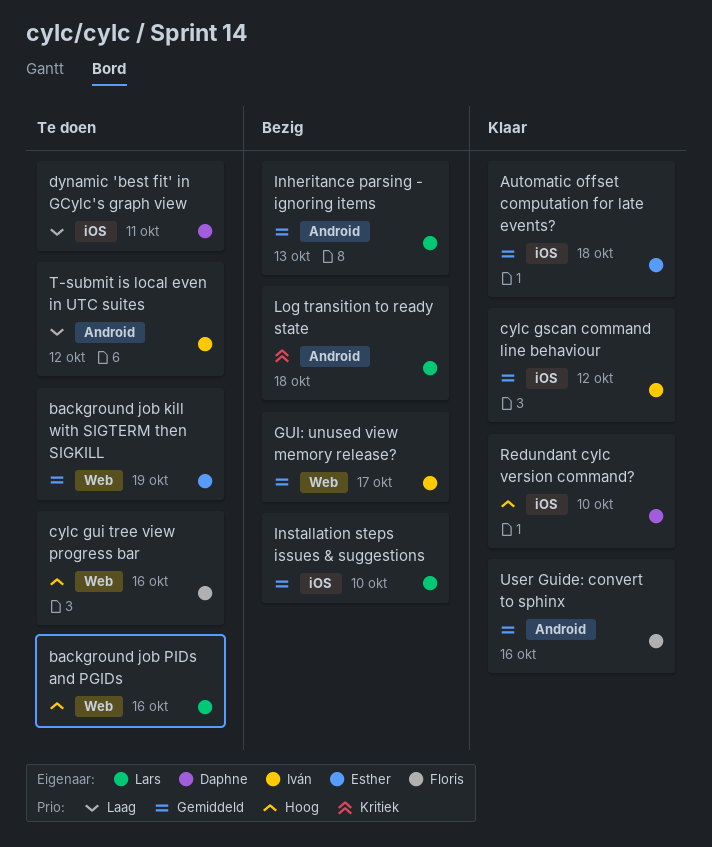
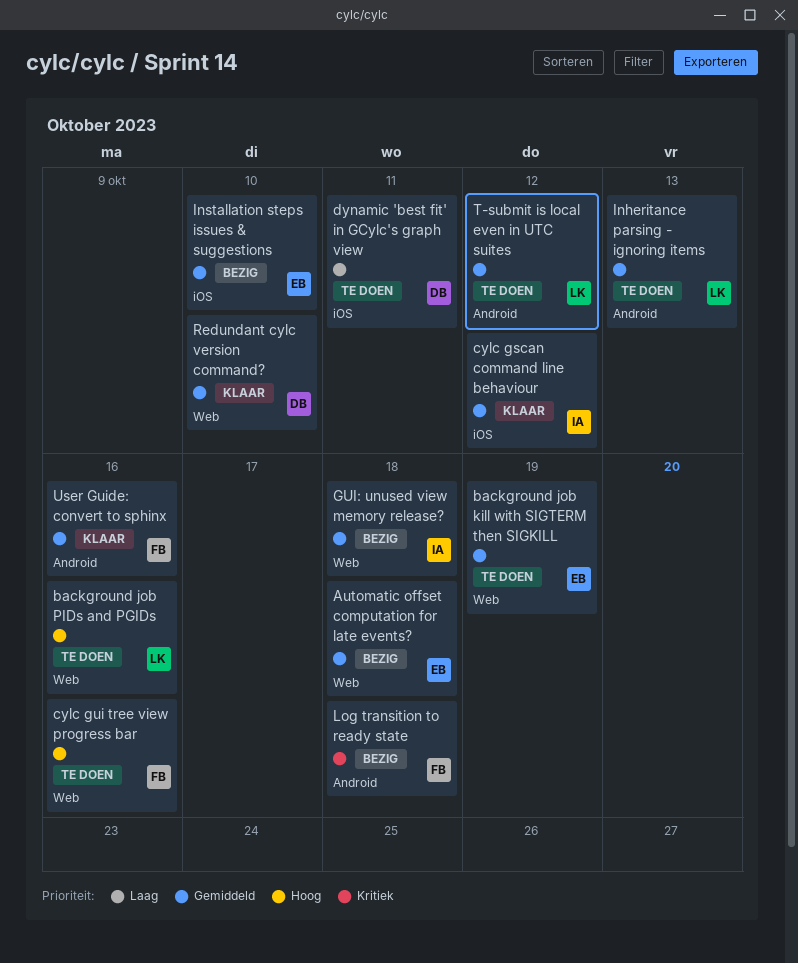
Automatic offset computation for late events?, status: Klaar -> Bezig
Automatic offset computation for late events?, label: iOS -> Web
GUI: unused view memory release?, due: Oct 17 -> Oct 18
Inheritance parsing - ignoring items, status: Bezig -> Te doen
Installation steps issues & suggestions, owner: Lars -> Esther
Log transition to ready state, owner: Lars -> Floris
Redundant cylc version command?, priority: Hoog -> Gemiddeld
Redundant cylc version command?, label: iOS -> Web
T-submit is local even in UTC suites, owner: Iván -> Lars
T-submit is local even in UTC suites, priority: Laag -> Gemiddeld

